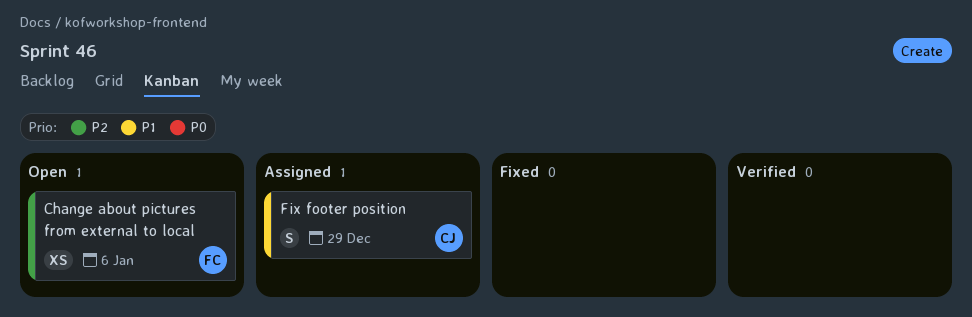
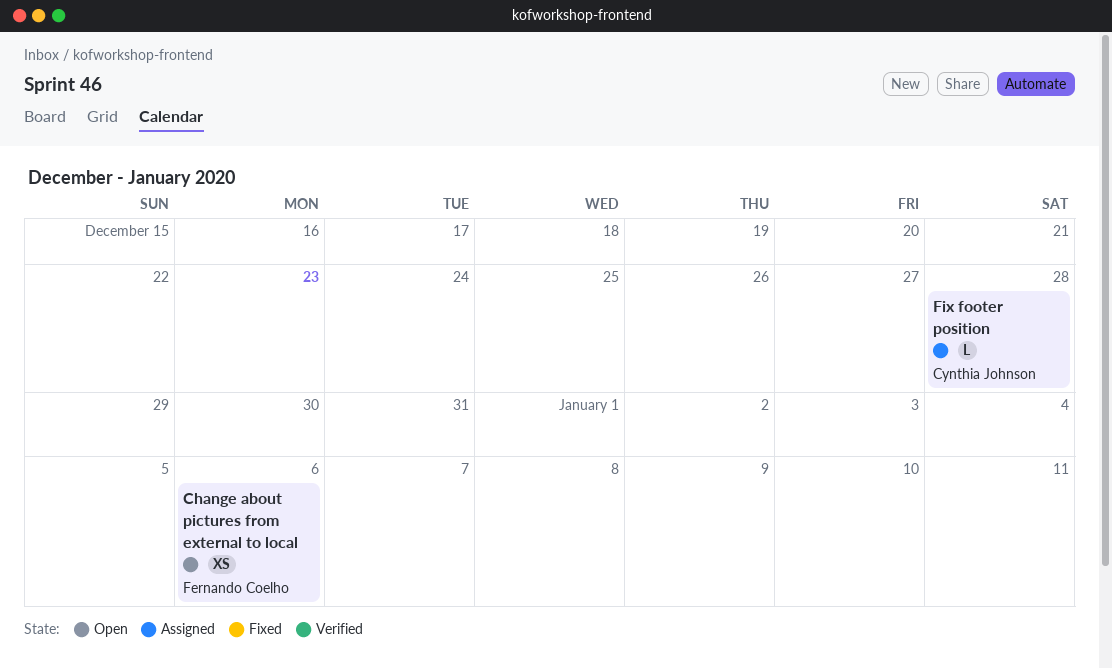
Fix footer position, estimate: S -> L
Fix footer position, due: Dec 29 -> Dec 28

